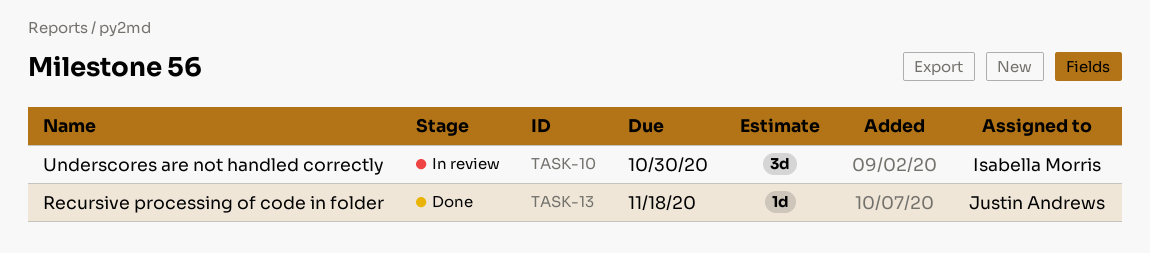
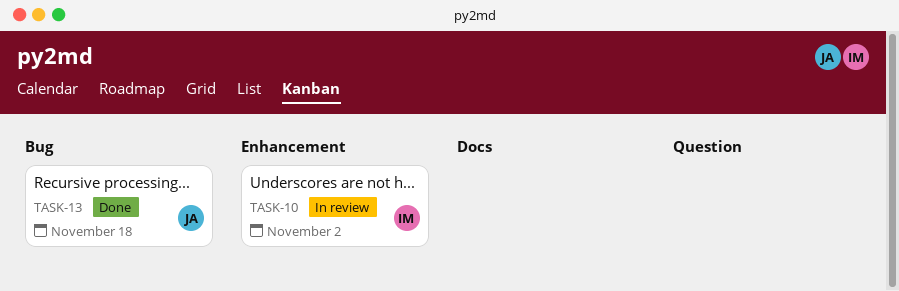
TASK-10, due: Oct 30 -> Nov 2

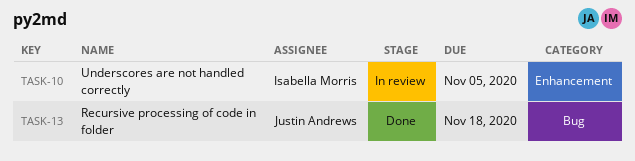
TASK-10, due: Nov 2 -> Nov 5

